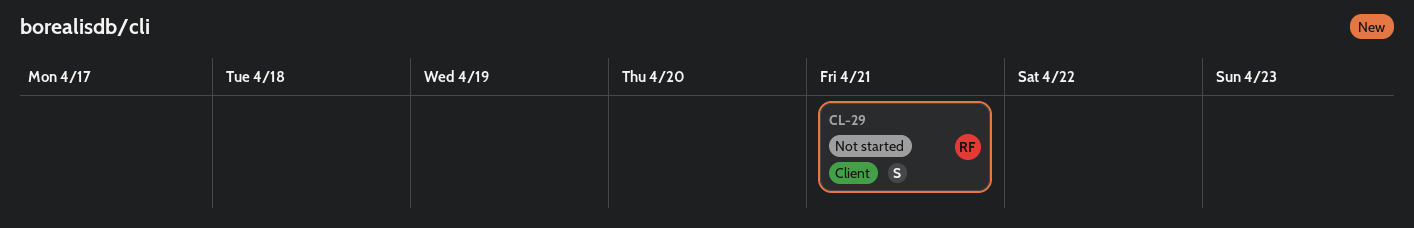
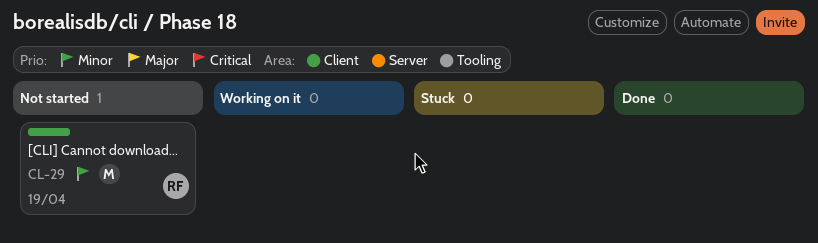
CL-29, estimate: S -> M
CL-29, due: Apr 21 -> Apr 19

